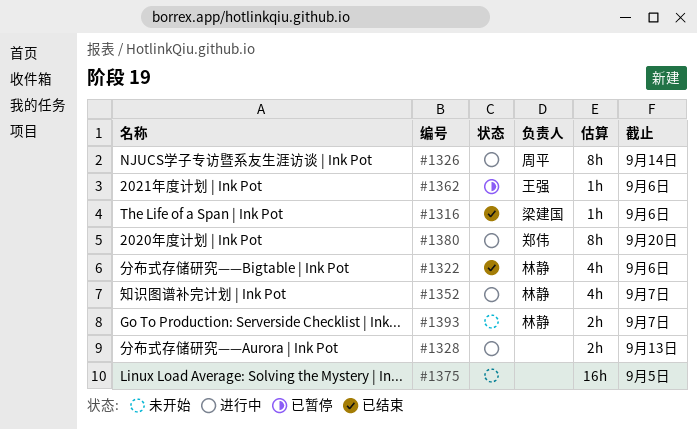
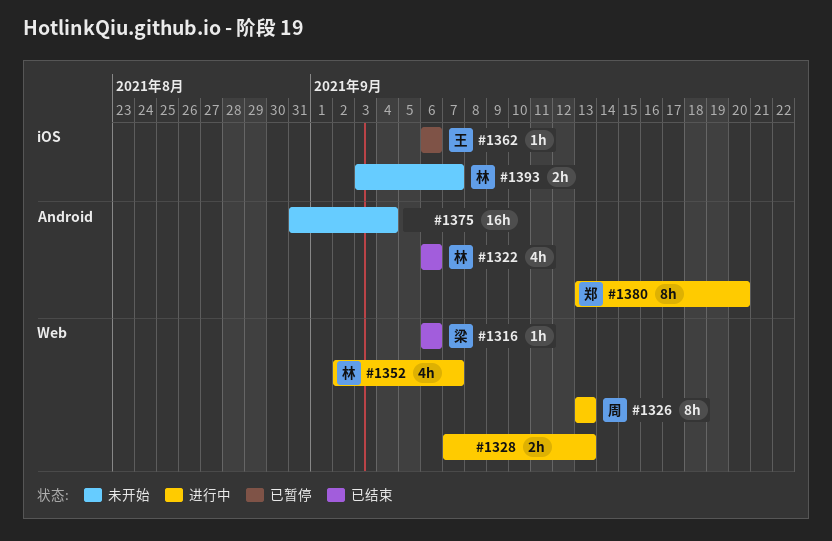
#1326, due: Sep 14 -> Sep 13
#1375, due: Sep 5 -> Sep 4

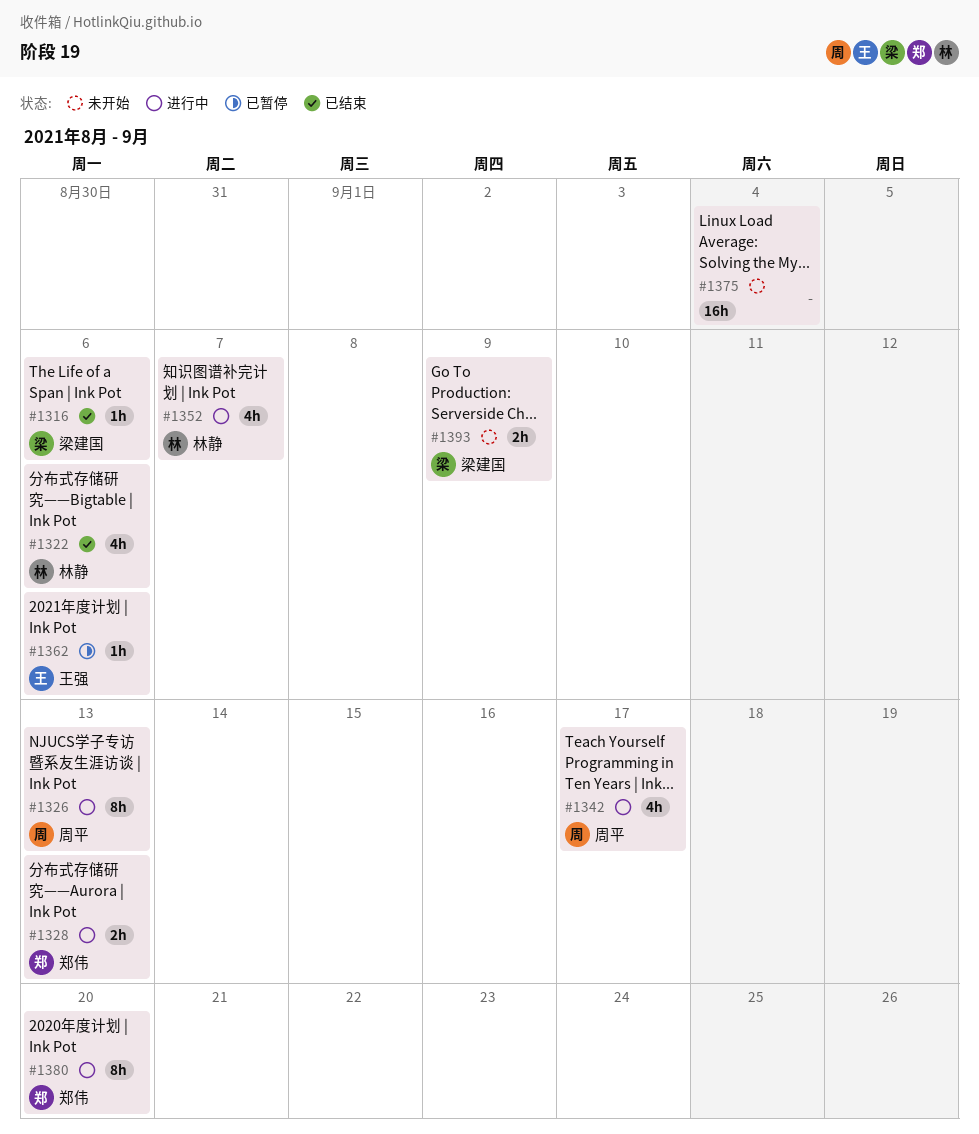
#1328, owner: none -> 郑伟
#1342: none -> present
#1393, owner: 林静 -> 梁建国
#1393, due: Sep 7 -> Sep 9

